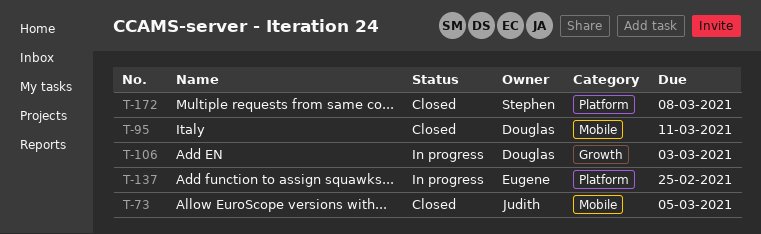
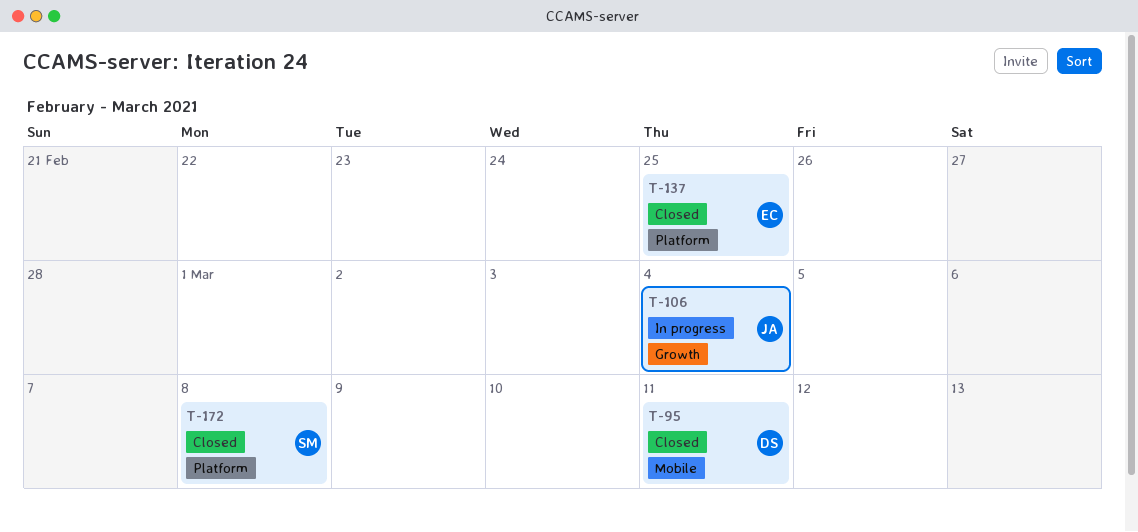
T-73: present -> none
T-106, owner: Douglas -> Judith
T-106, due: Mar 3 -> Mar 4
T-137, status: In progress -> Closed

